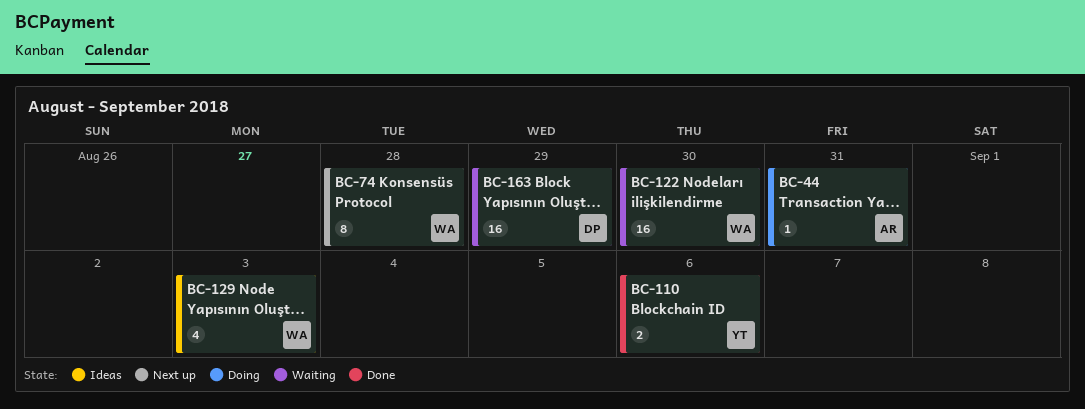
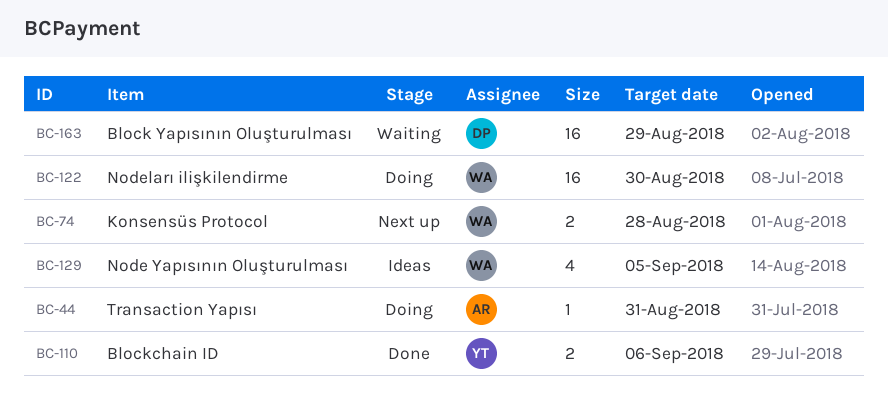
BC-74, estimate: 8 -> 2
BC-122, status: Waiting -> Doing
BC-129, due: Sep 3 -> Sep 5

